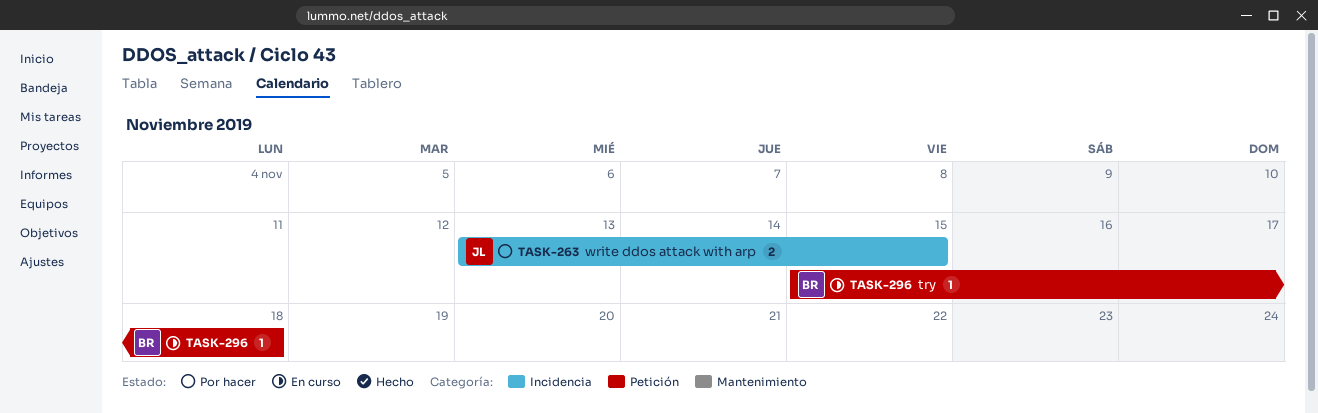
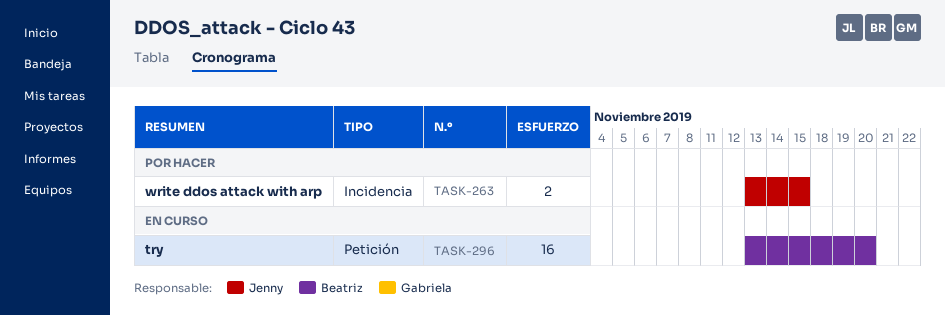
TASK-296, estimate: 1 -> 16
TASK-296, start: Nov 15 -> Nov 13
TASK-296, due: Nov 18 -> Nov 20

